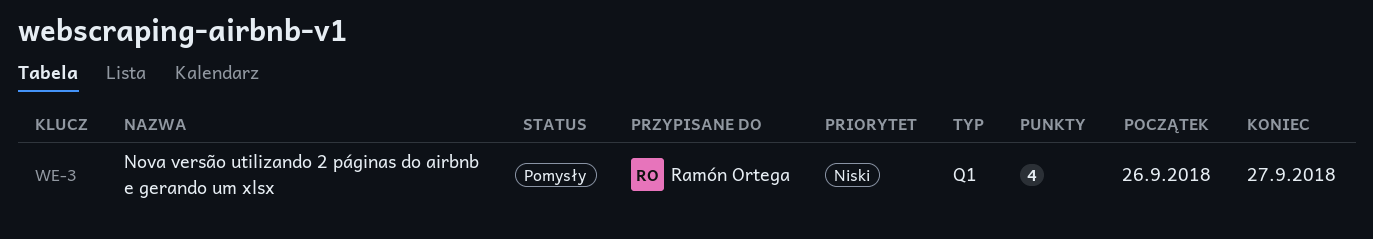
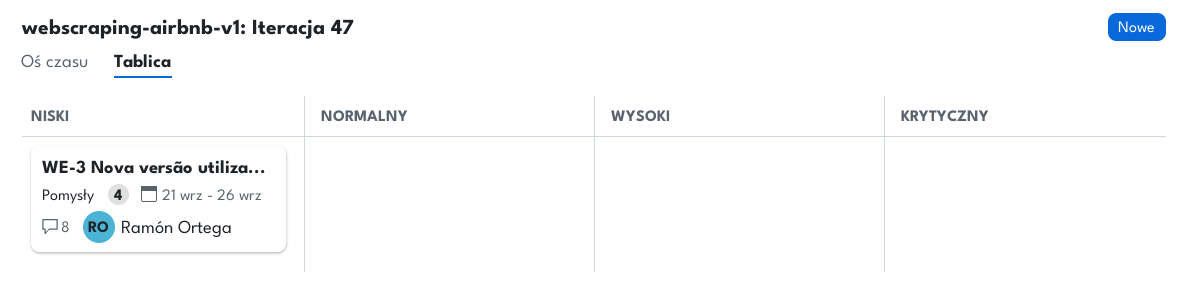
WE-3, start: Sep 26 -> Sep 21
WE-3, due: Sep 27 -> Sep 26

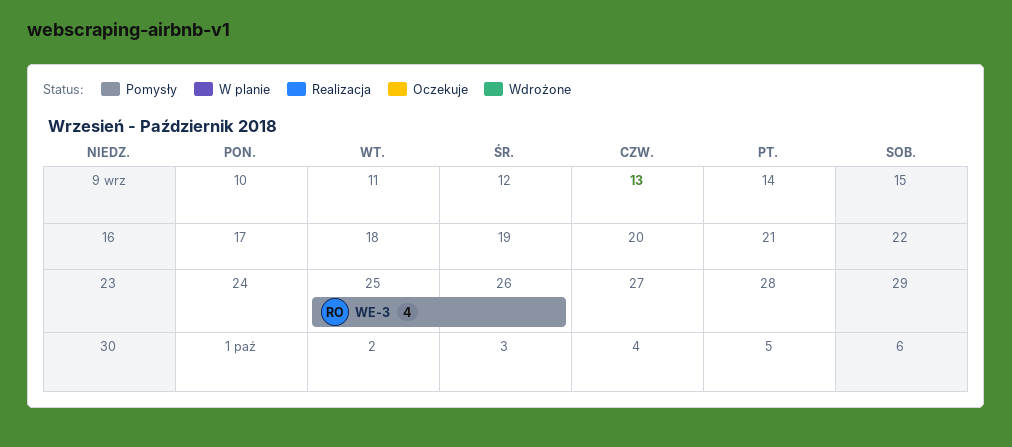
WE-3, start: Sep 21 -> Sep 25

